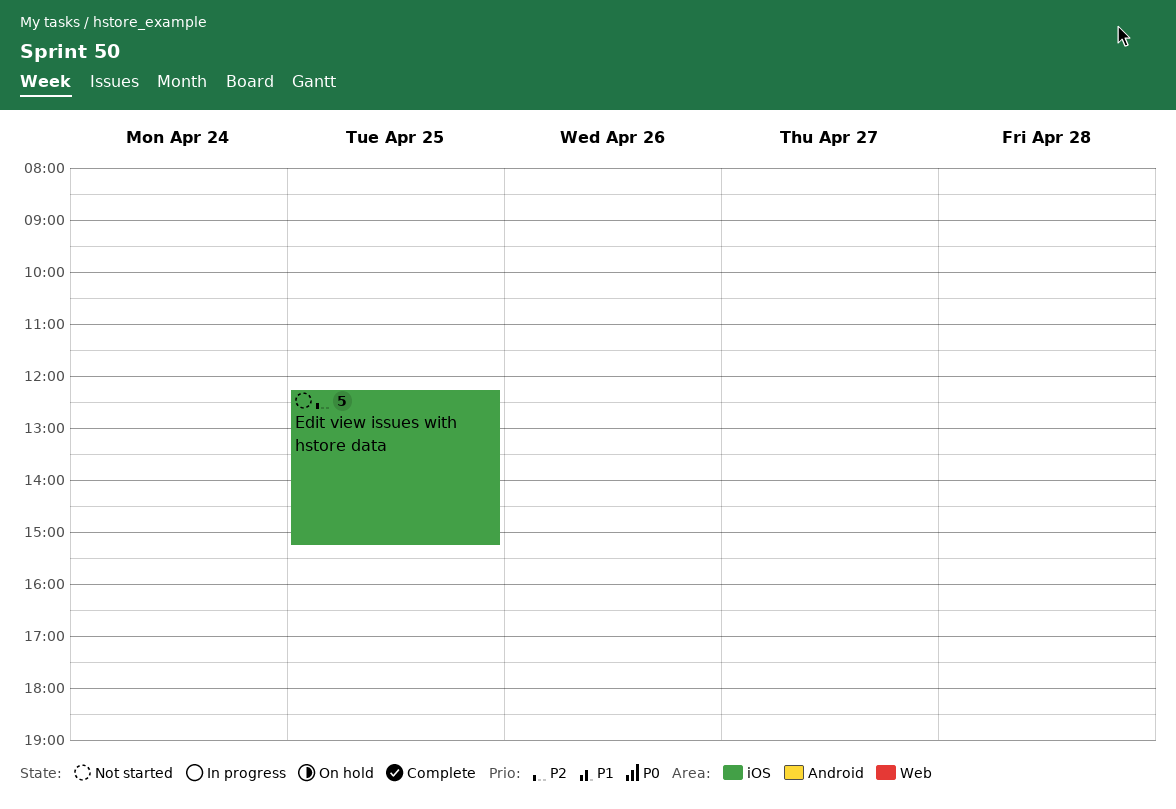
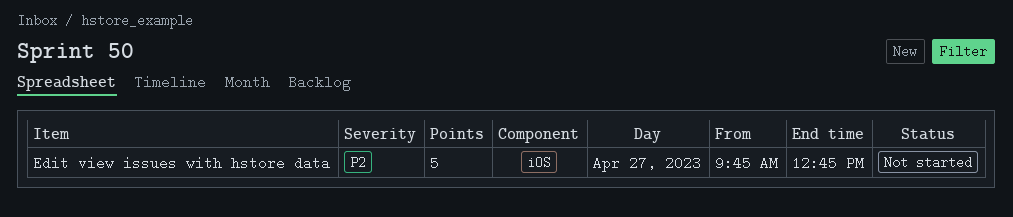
Edit view issues with hstore data, day: Apr 25 -> Apr 27
Edit view issues with hstore data, begins: 12:15 -> 09:45
Edit view issues with hstore data, ends: 15:15 -> 12:45

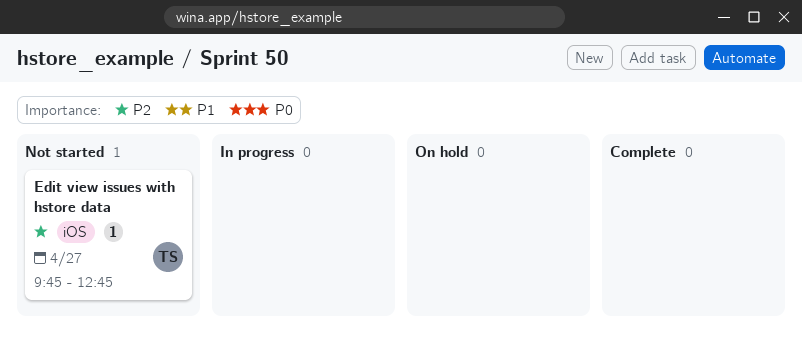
Edit view issues with hstore data, estimate: 5 -> 1

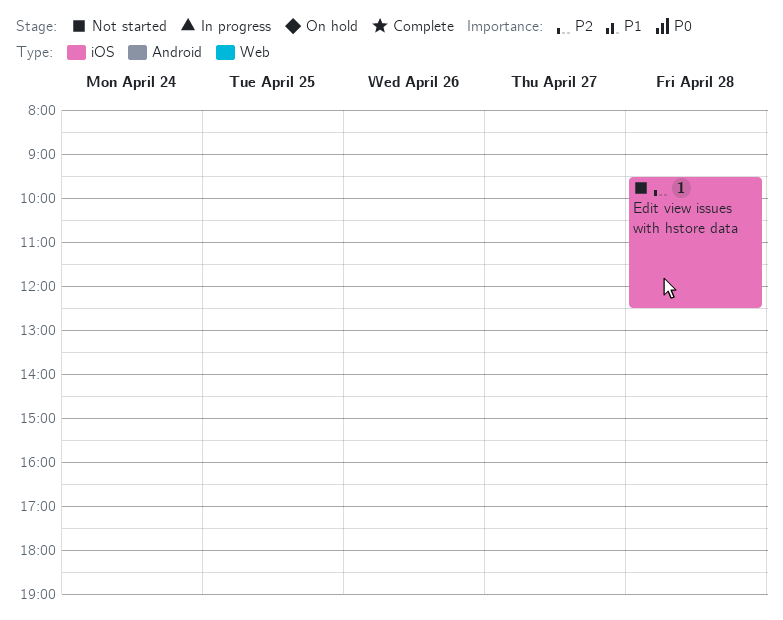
Edit view issues with hstore data, day: Apr 27 -> Apr 28
Edit view issues with hstore data, begins: 09:45 -> 09:30
Edit view issues with hstore data, ends: 12:45 -> 12:30

